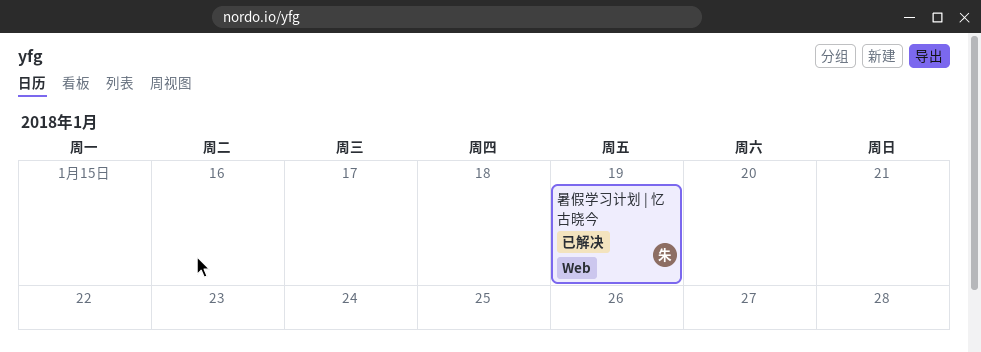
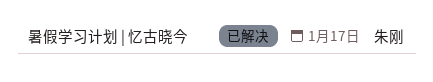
暑假学习计划 | 忆古晓今, due: Jan 19 -> Jan 17

